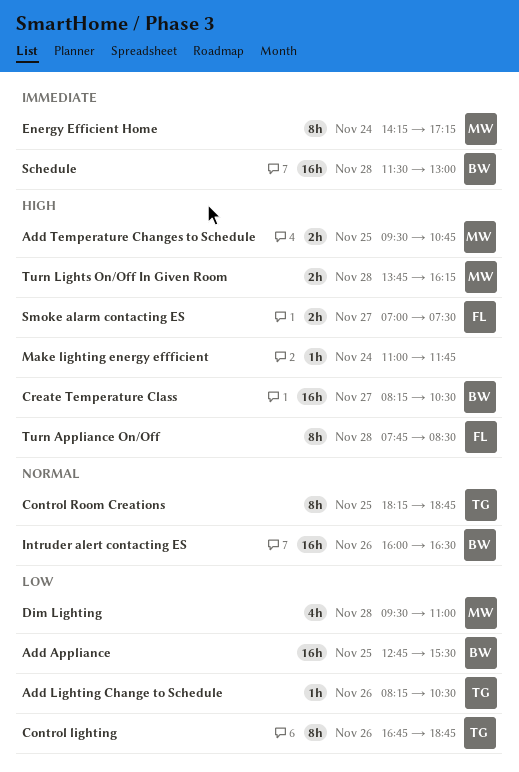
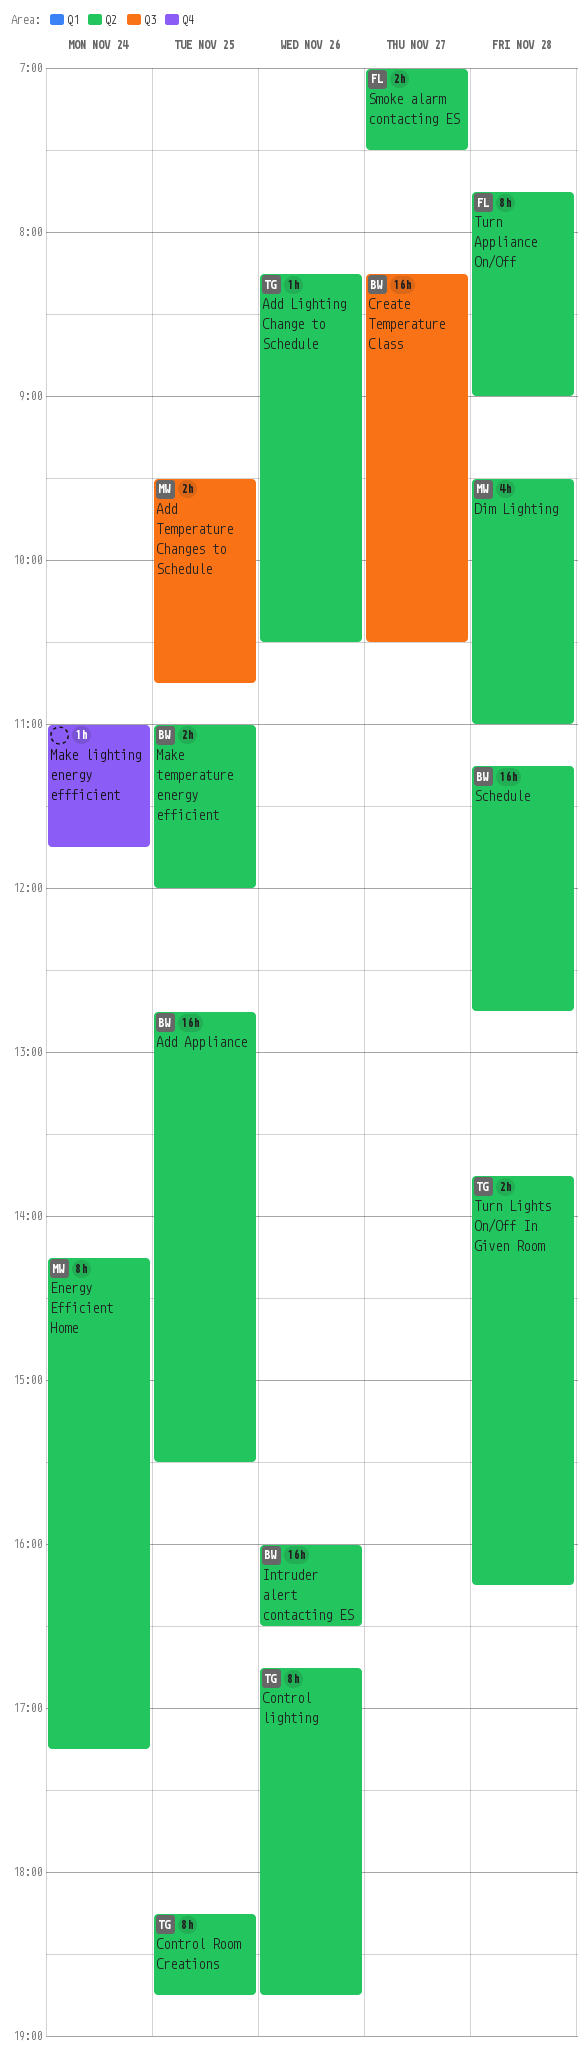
Make temperature energy efficient: none -> present
Schedule, begins: 11:30 -> 11:15
Schedule, ends: 13:00 -> 12:45
Turn Appliance On/Off, ends: 08:30 -> 09:00
Turn Lights On/Off In Given Room, owner: MW -> TG

